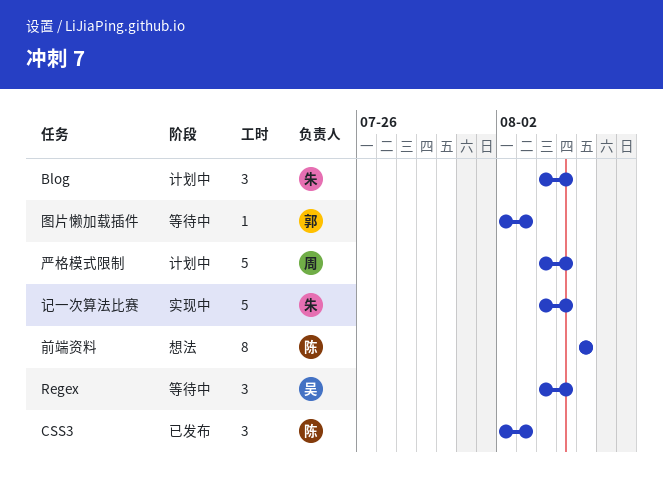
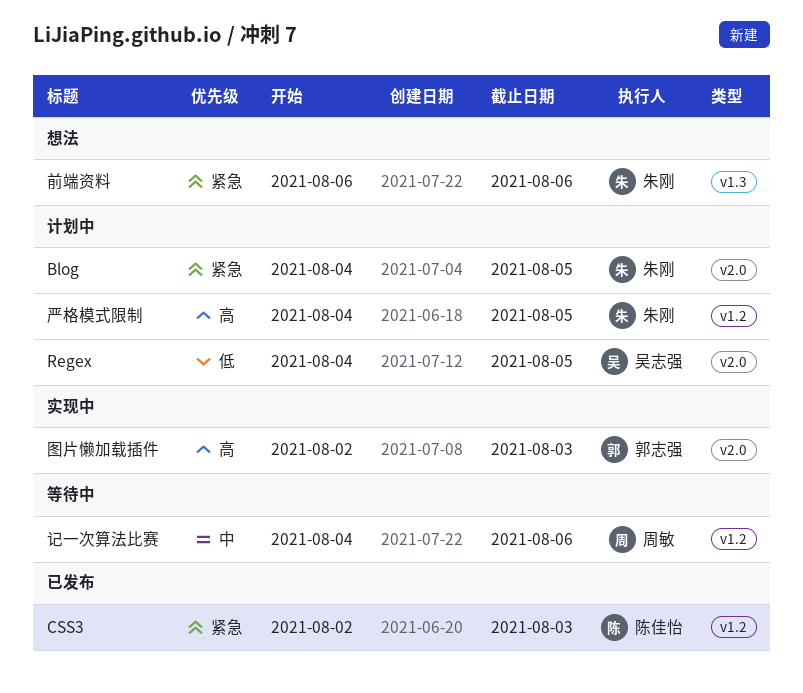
Regex, status: 等待中 -> 计划中
严格模式限制, owner: 周敏 -> 朱刚
前端资料, owner: 陈佳怡 -> 朱刚
图片懒加载插件, status: 等待中 -> 实现中
记一次算法比赛, status: 实现中 -> 等待中
记一次算法比赛, owner: 朱刚 -> 周敏
记一次算法比赛, due: Aug 5 -> Aug 6

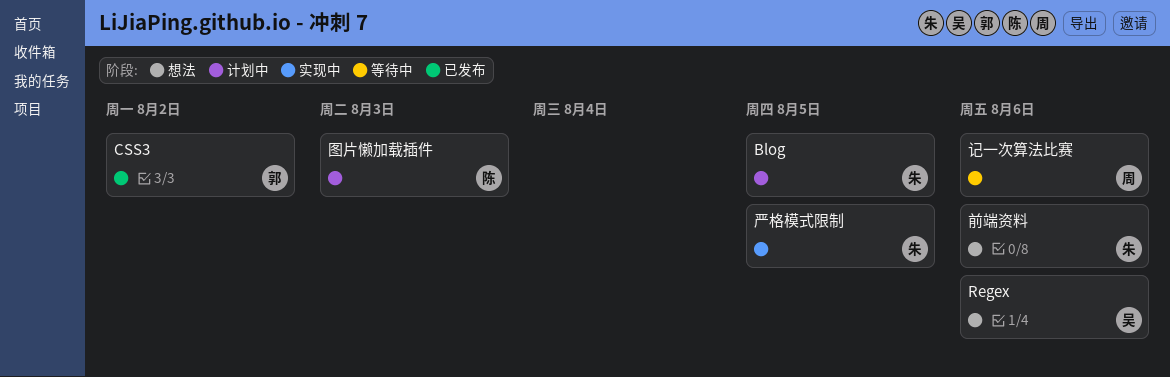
CSS3, owner: 陈佳怡 -> 郭志强
CSS3, due: Aug 3 -> Aug 2
Regex, status: 计划中 -> 想法
Regex, due: Aug 5 -> Aug 6
严格模式限制, status: 计划中 -> 实现中
图片懒加载插件, status: 实现中 -> 计划中
图片懒加载插件, owner: 郭志强 -> 陈佳怡

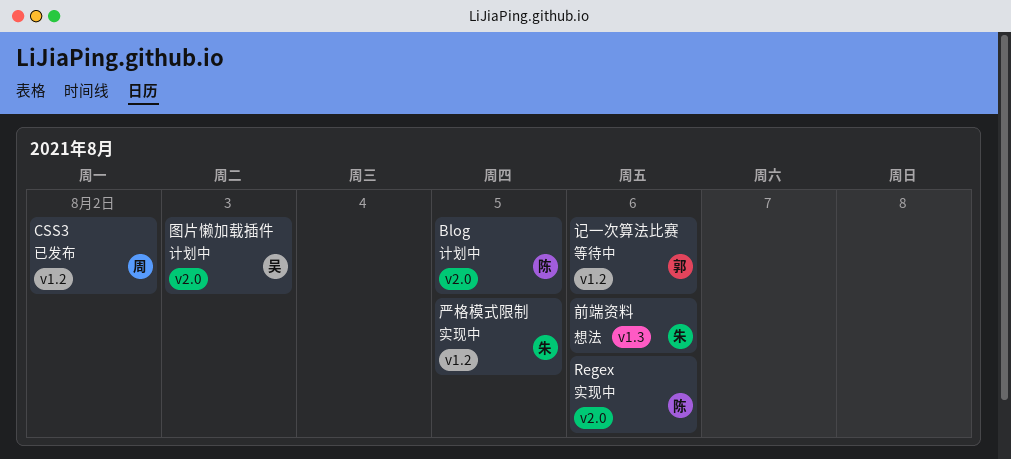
Blog, owner: 朱 -> 陈
CSS3, owner: 郭 -> 周
Regex, status: 想法 -> 实现中
Regex, owner: 吴 -> 陈
图片懒加载插件, owner: 陈 -> 吴
记一次算法比赛, owner: 周 -> 郭

